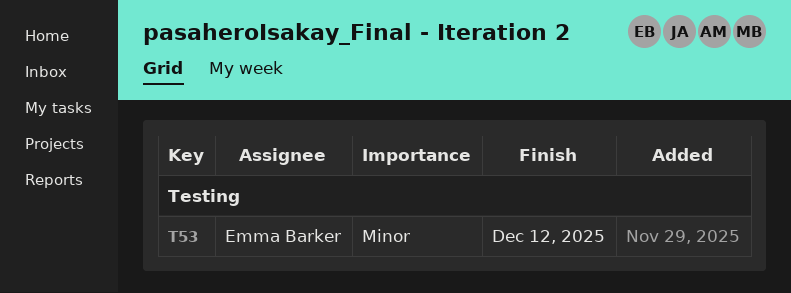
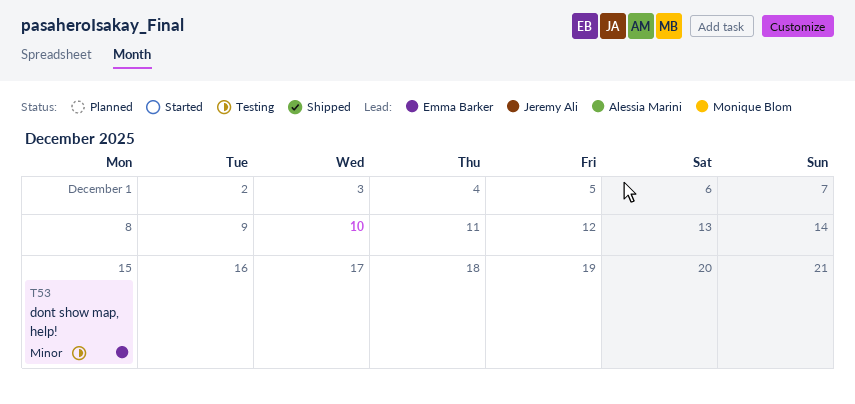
T53, due: Dec 12 -> Dec 15

